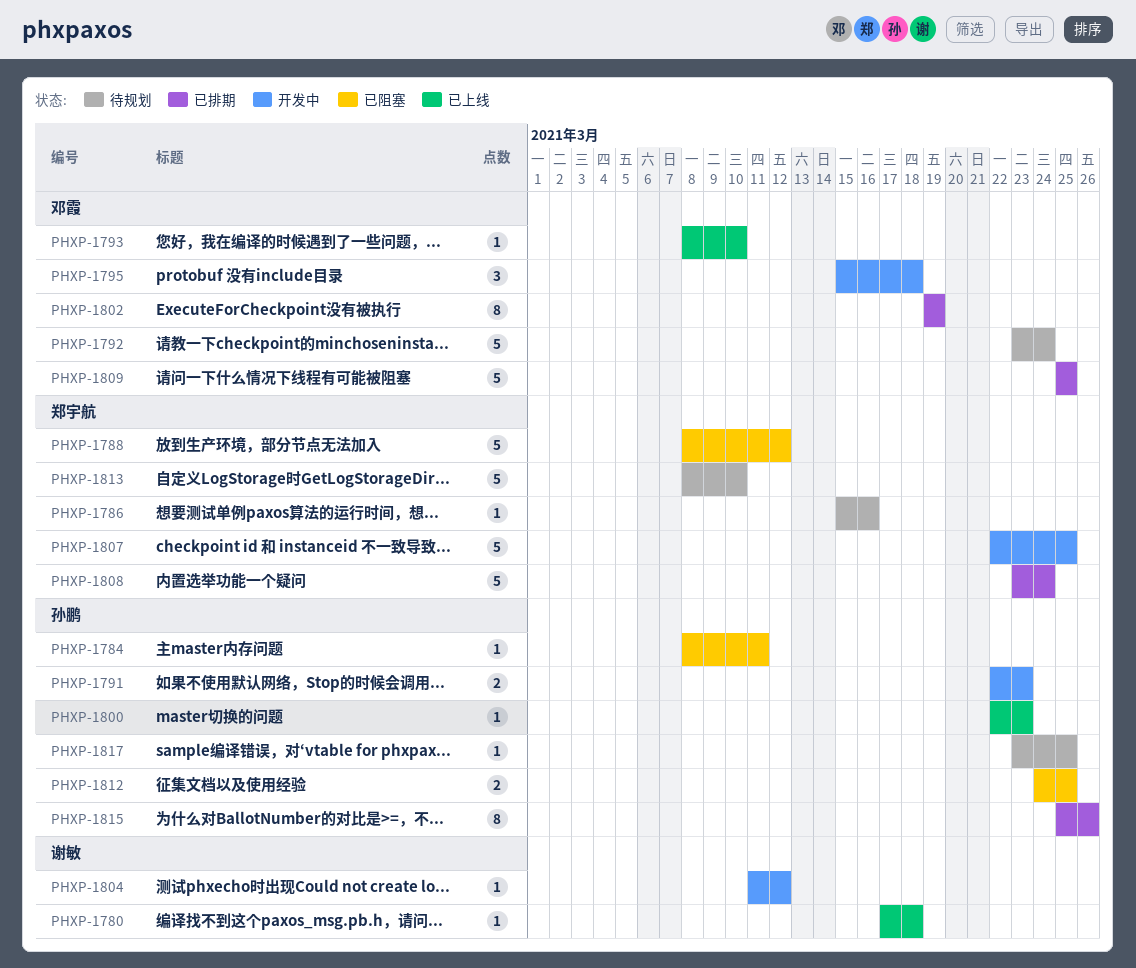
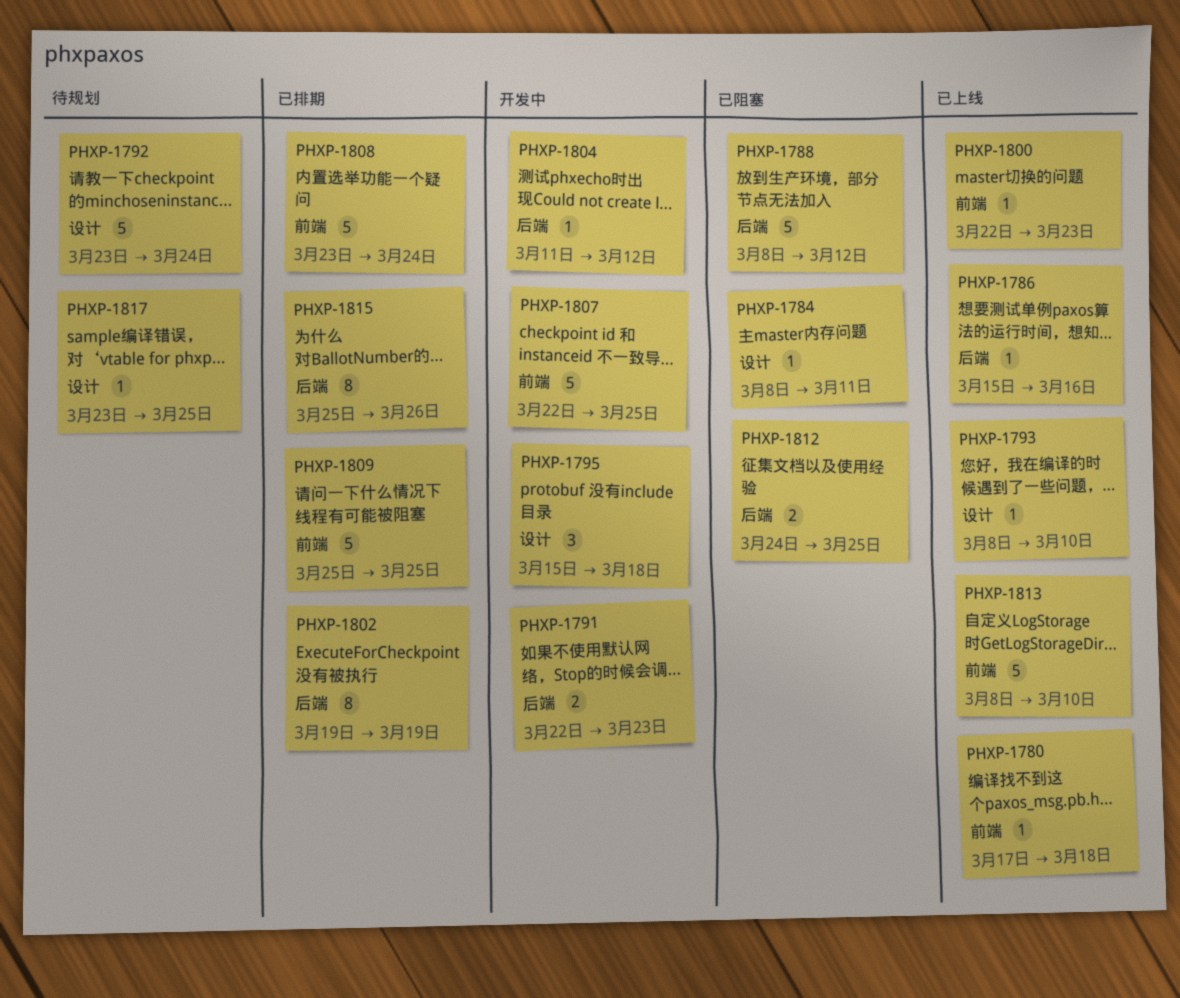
PHXP-1786, status: 待规划 -> 已上线
PHXP-1813, status: 待规划 -> 已上线

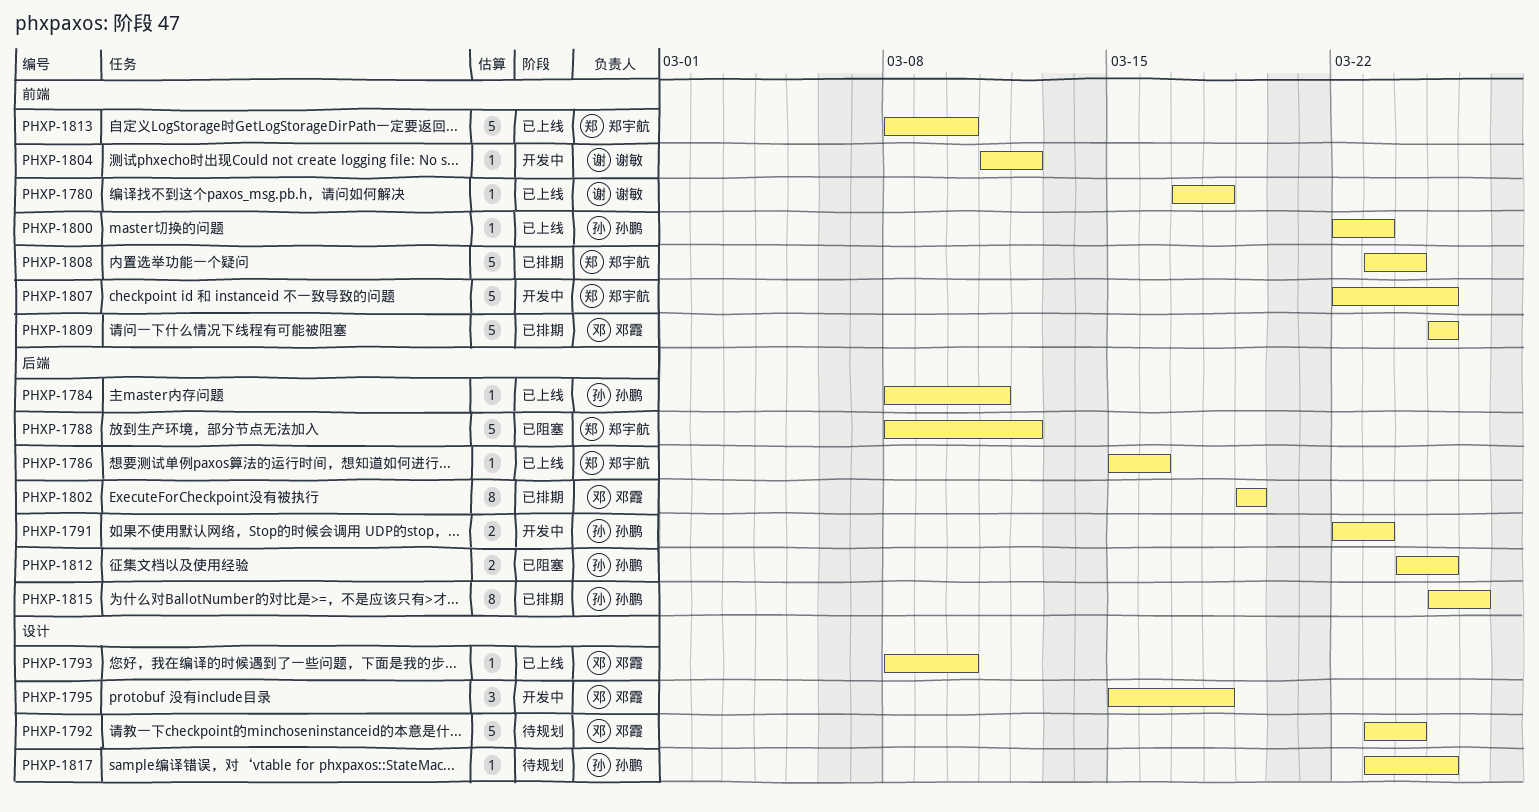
PHXP-1784, status: 已阻塞 -> 已上线
PHXP-1784, label: 设计 -> 后端
PHXP-1804, label: 后端 -> 前端

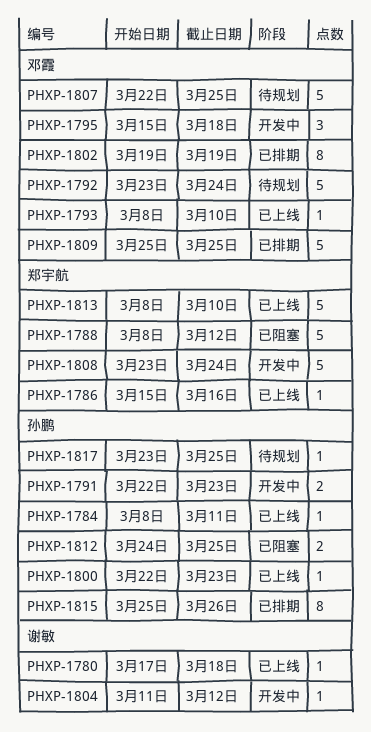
PHXP-1807, status: 开发中 -> 待规划
PHXP-1807, owner: 郑宇航 -> 邓霞
PHXP-1808, status: 已排期 -> 开发中

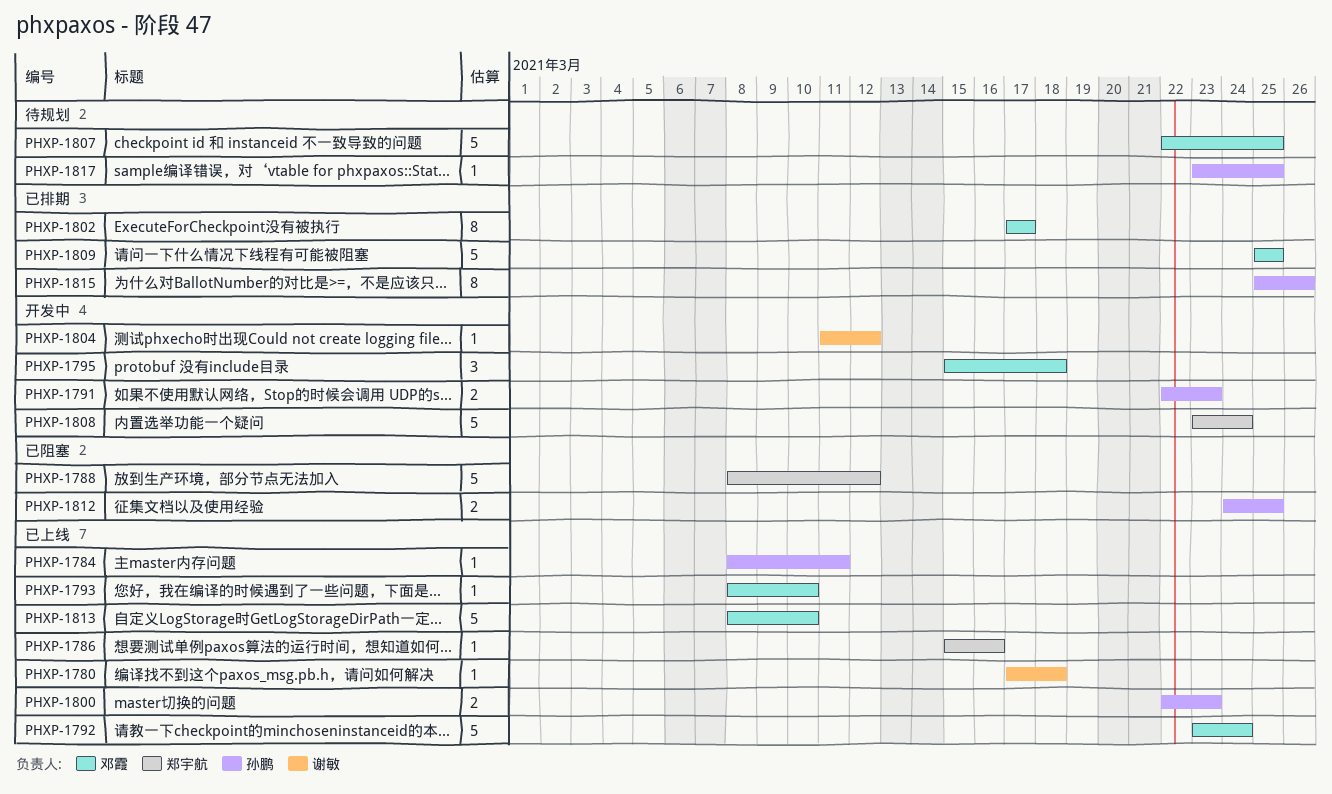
PHXP-1792, status: 待规划 -> 已上线
PHXP-1800, estimate: 1 -> 2
PHXP-1802, start: Mar 19 -> Mar 17
PHXP-1802, due: Mar 19 -> Mar 17
PHXP-1813, owner: 郑宇航 -> 邓霞

